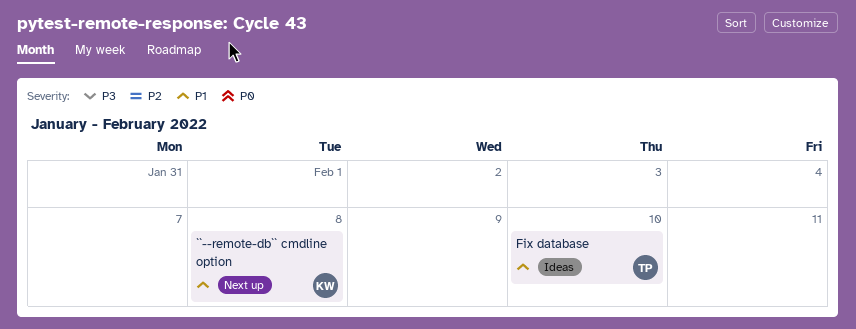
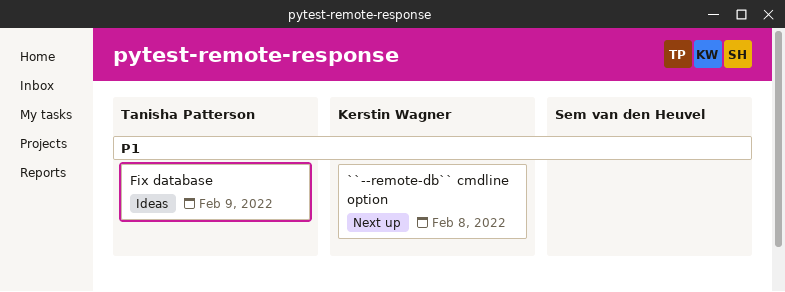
Fix database, due: Feb 10 -> Feb 9

